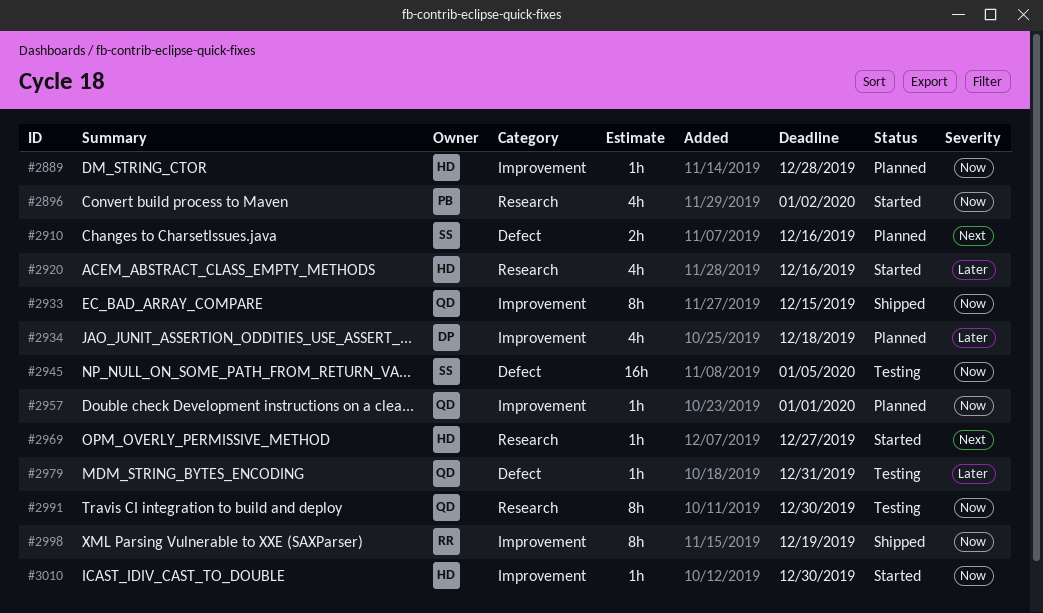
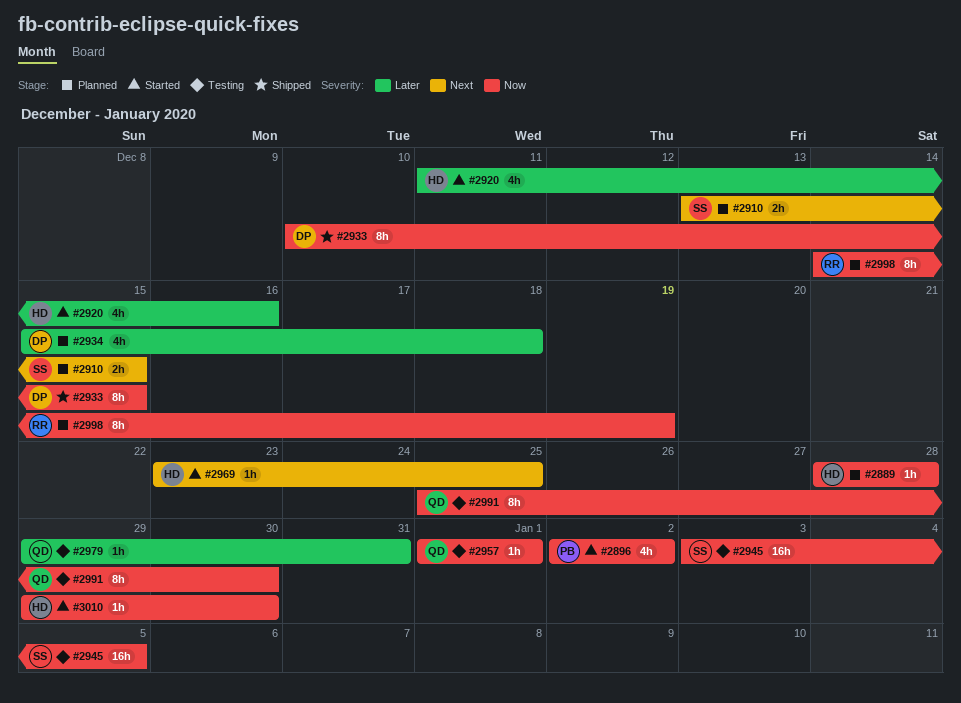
#2910, due: Dec 16 -> Dec 15
#2933, owner: QD -> DP
#2957, status: Planned -> Testing
#2969, due: Dec 27 -> Dec 25
#2998, status: Shipped -> Planned

